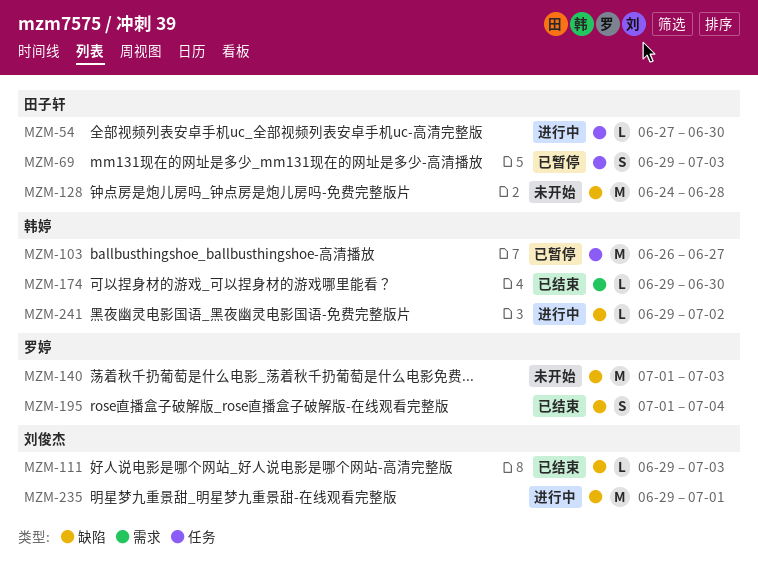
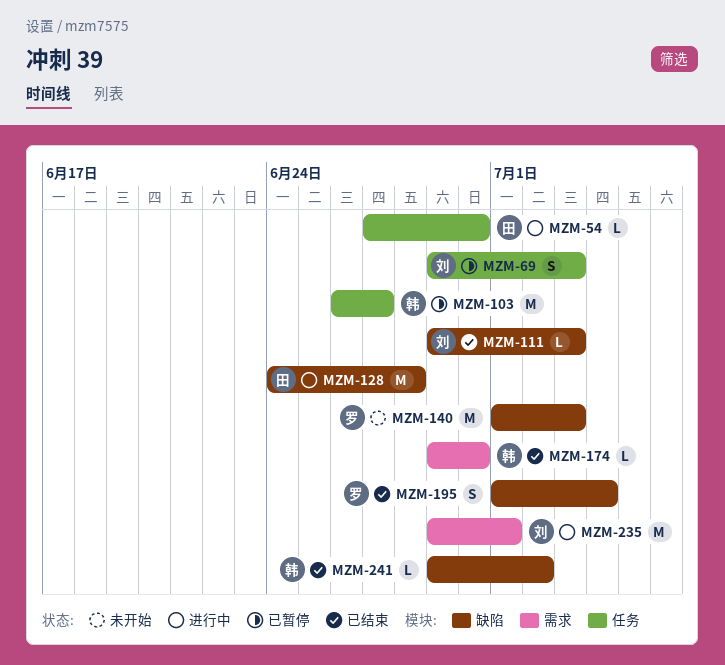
MZM-69, owner: 田子轩 -> 刘俊杰
MZM-128, status: 未开始 -> 进行中
MZM-235, label: 缺陷 -> 需求
MZM-241, status: 进行中 -> 已结束

